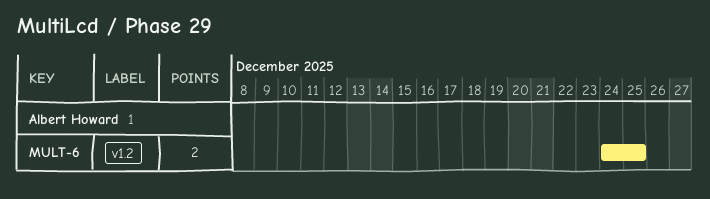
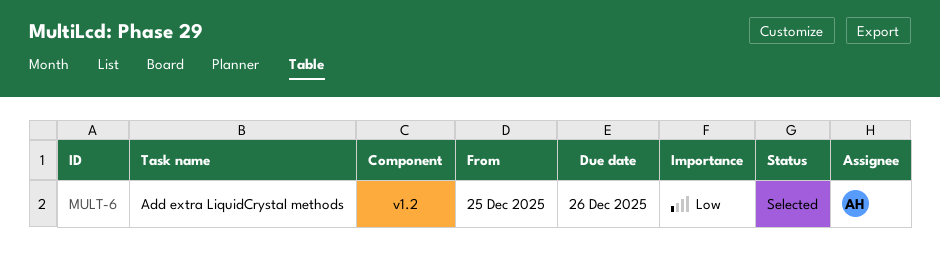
MULT-6, start: Dec 24 -> Dec 25
MULT-6, due: Dec 25 -> Dec 26

